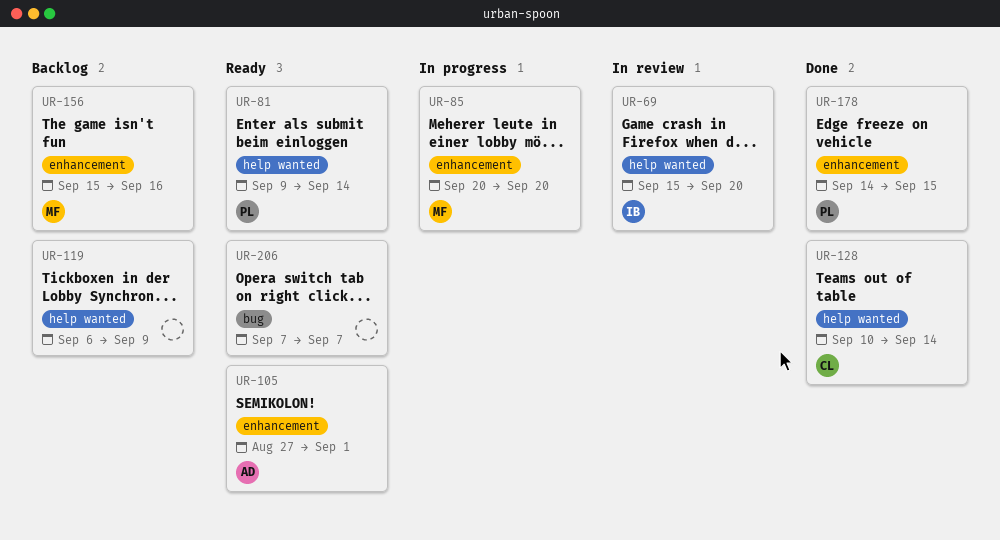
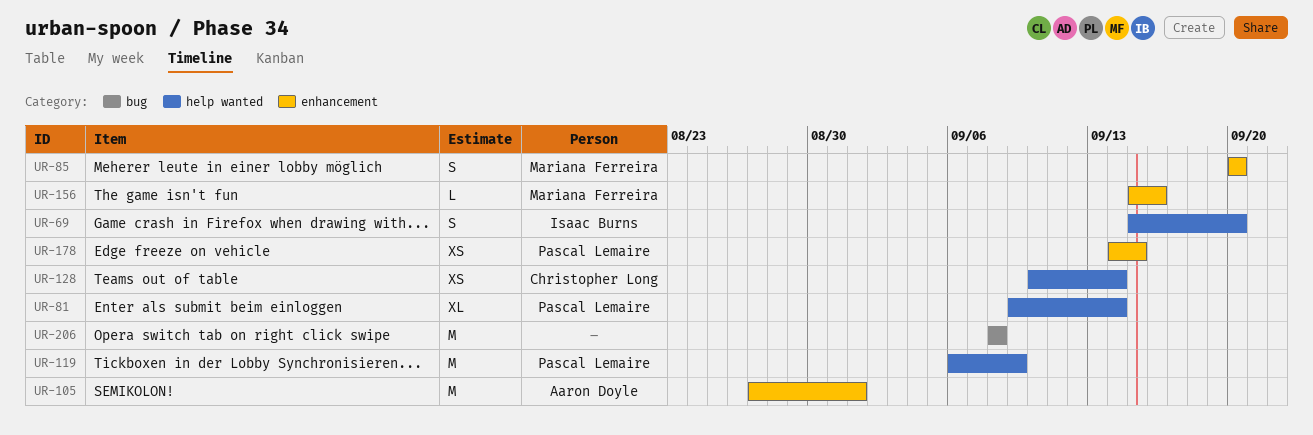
UR-119, owner: none -> Pascal Lemaire
UR-206, start: Sep 7 -> Sep 8
UR-206, due: Sep 7 -> Sep 8

